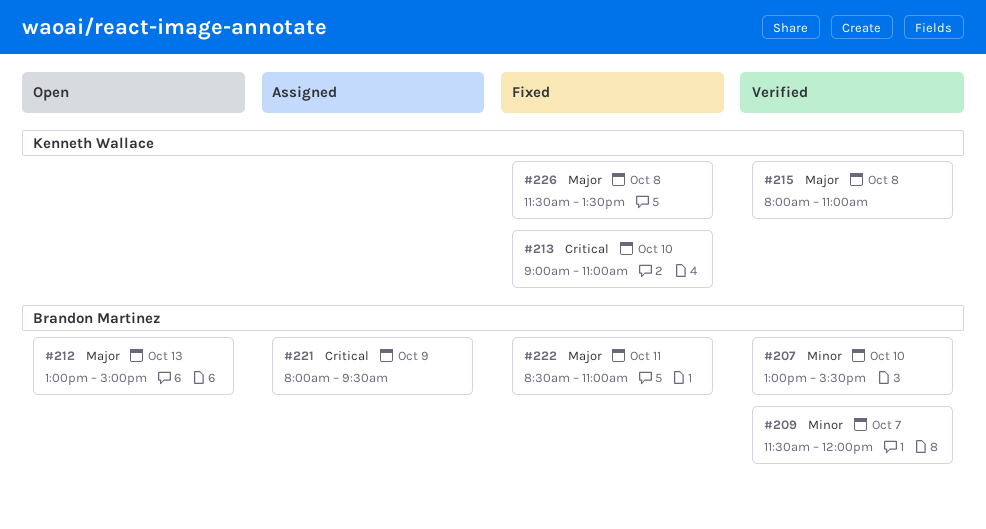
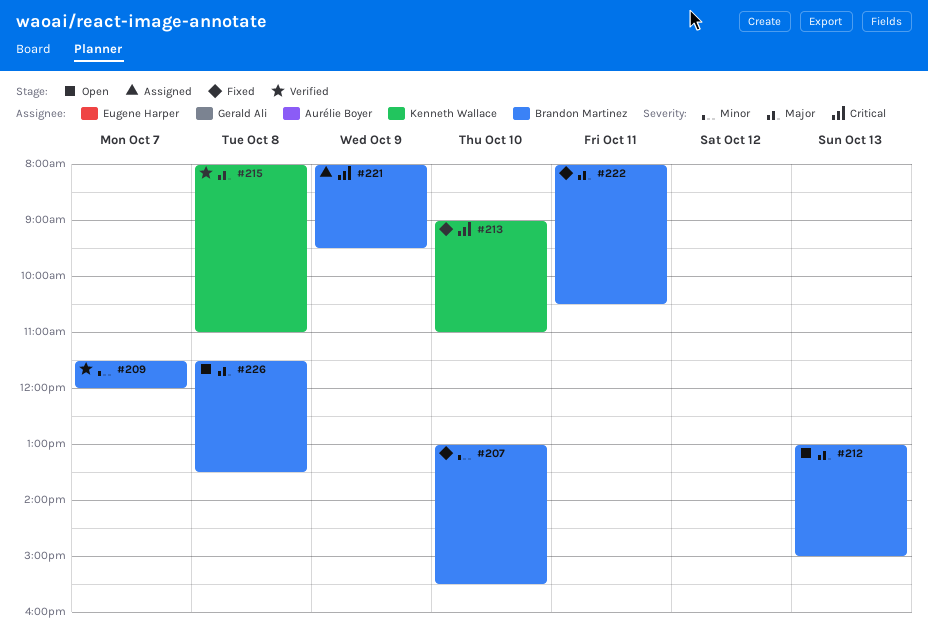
#207, status: Verified -> Fixed
#222, begins: 08:30 -> 08:00
#222, ends: 11:00 -> 10:30
#226, status: Fixed -> Open
#226, owner: Kenneth Wallace -> Brandon Martinez

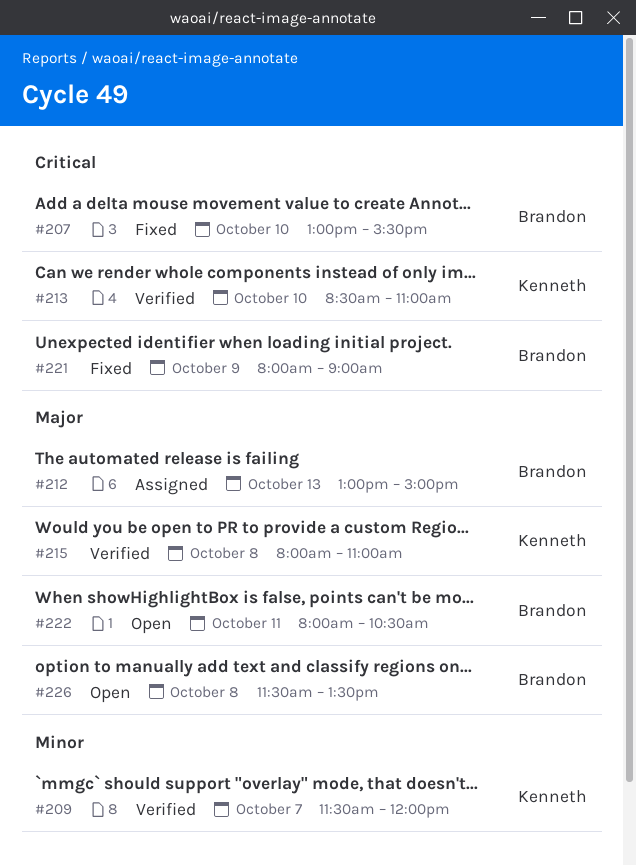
#207, priority: Minor -> Critical
#209, owner: Brandon Martinez -> Kenneth Wallace
#212, status: Open -> Assigned
#213, status: Fixed -> Verified
#213, begins: 09:00 -> 08:30
#221, status: Assigned -> Fixed
#221, ends: 09:30 -> 09:00
#222, status: Fixed -> Open

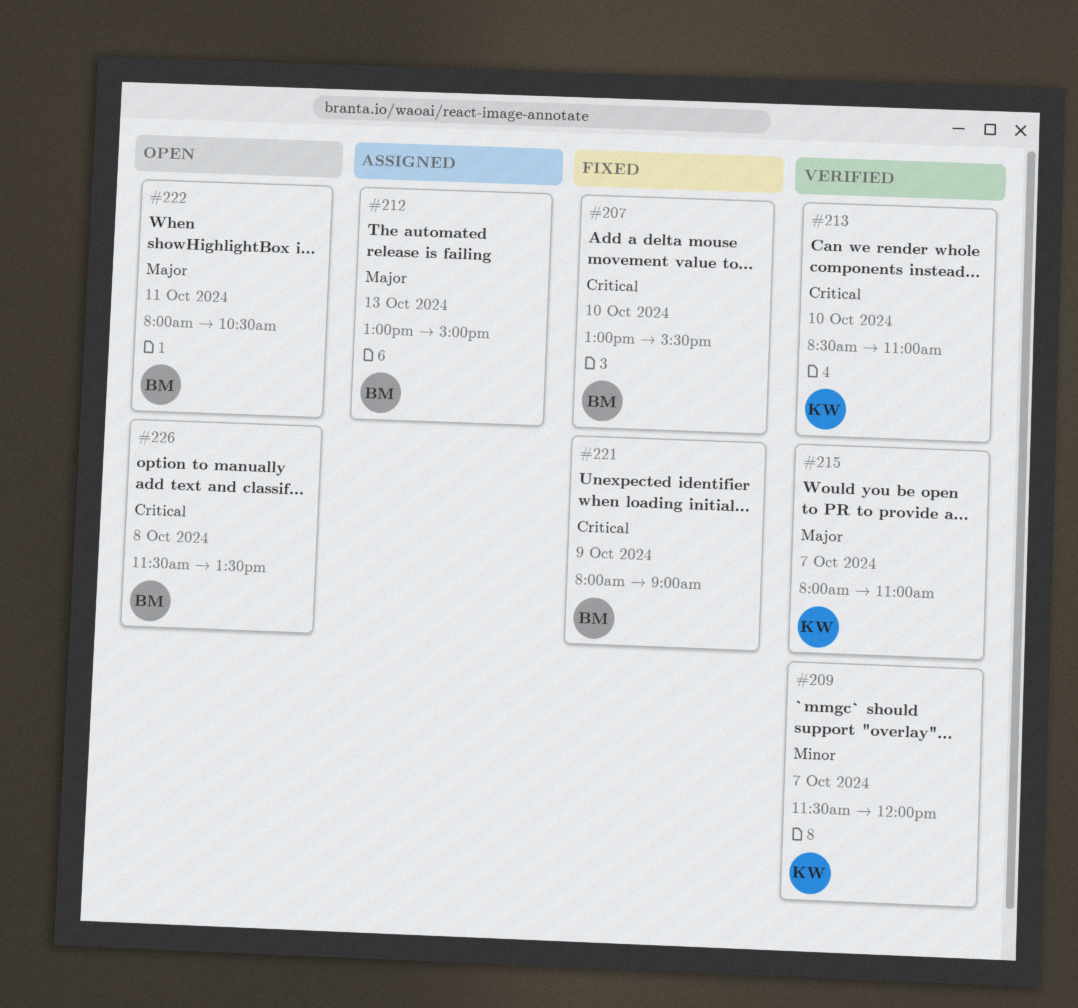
#215, day: Oct 8 -> Oct 7
#226, priority: Major -> Critical

